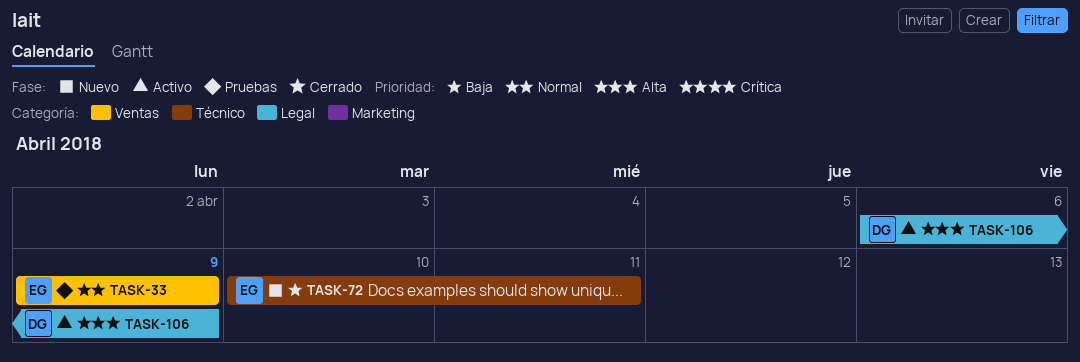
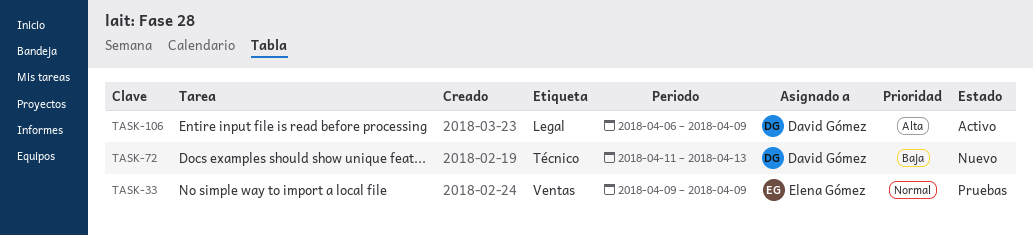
TASK-72, owner: Elena Gómez -> David Gómez
TASK-72, start: Apr 10 -> Apr 11
TASK-72, due: Apr 11 -> Apr 13

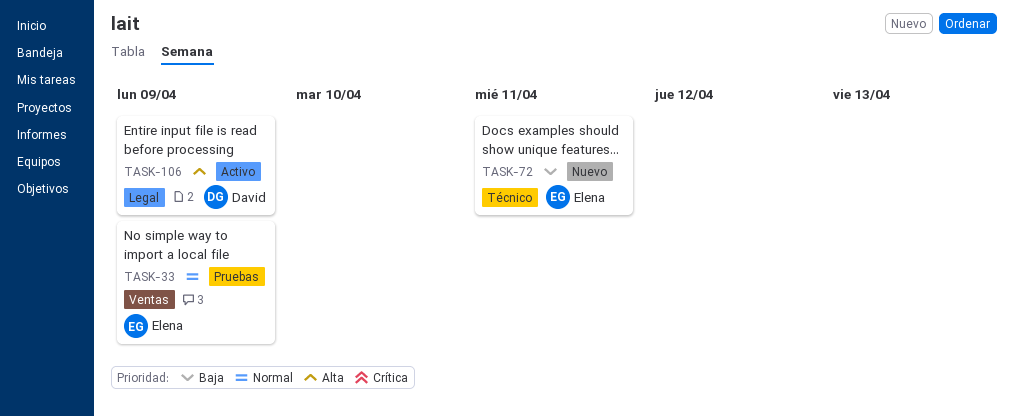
TASK-72, owner: David Gómez -> Elena Gómez
TASK-72, due: Apr 13 -> Apr 11

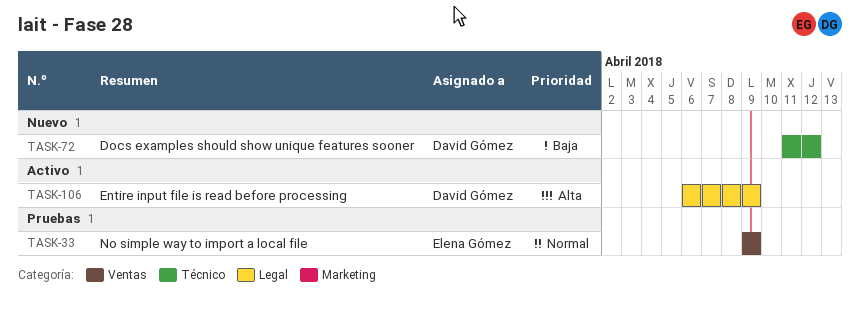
TASK-72, owner: Elena Gómez -> David Gómez
TASK-72, due: Apr 11 -> Apr 12

